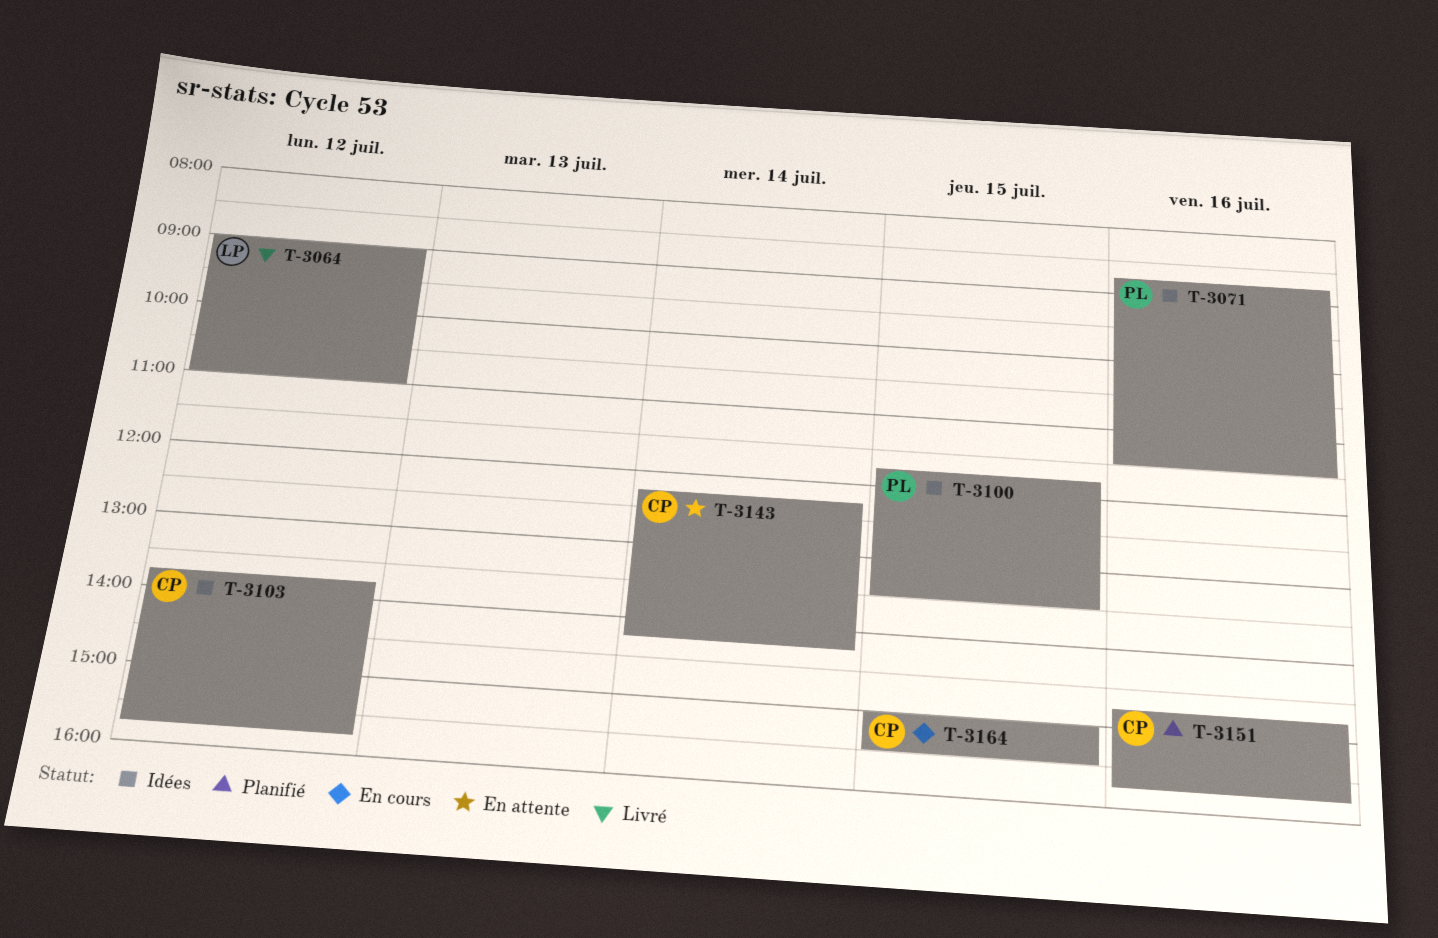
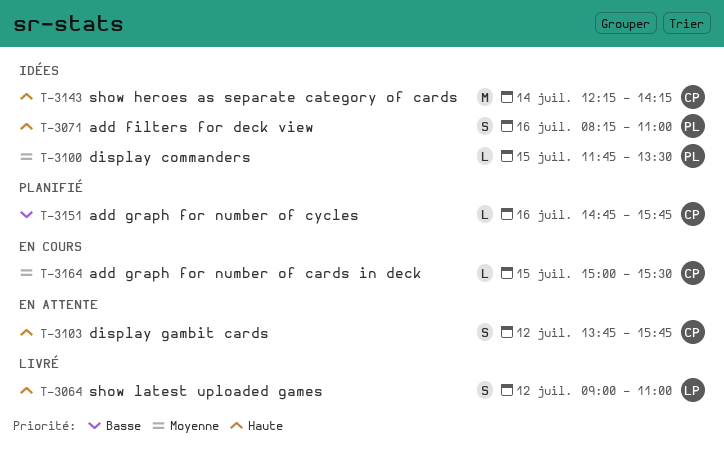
T-3071, begins: 08:45 -> 08:15
T-3071, ends: 11:30 -> 11:00
T-3103, status: Idées -> En attente
T-3143, status: En attente -> Idées

